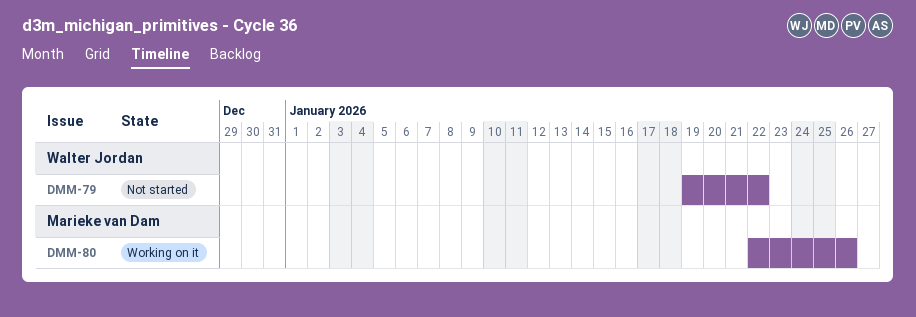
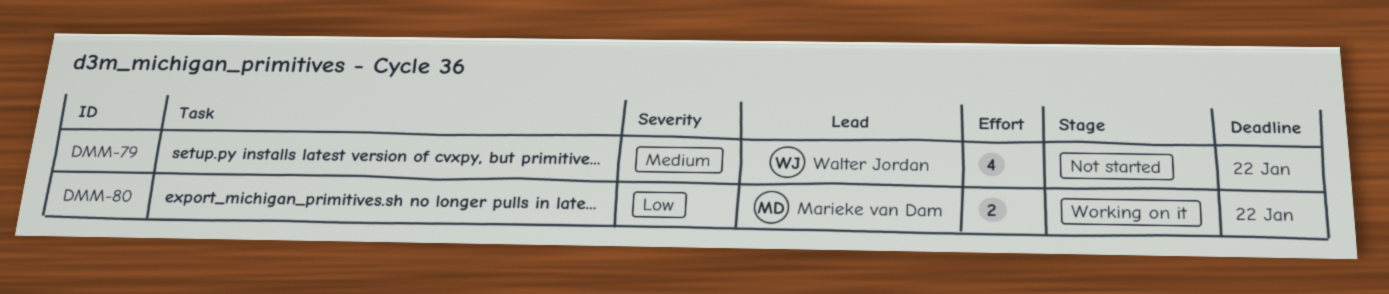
DMM-80, due: Jan 26 -> Jan 22

